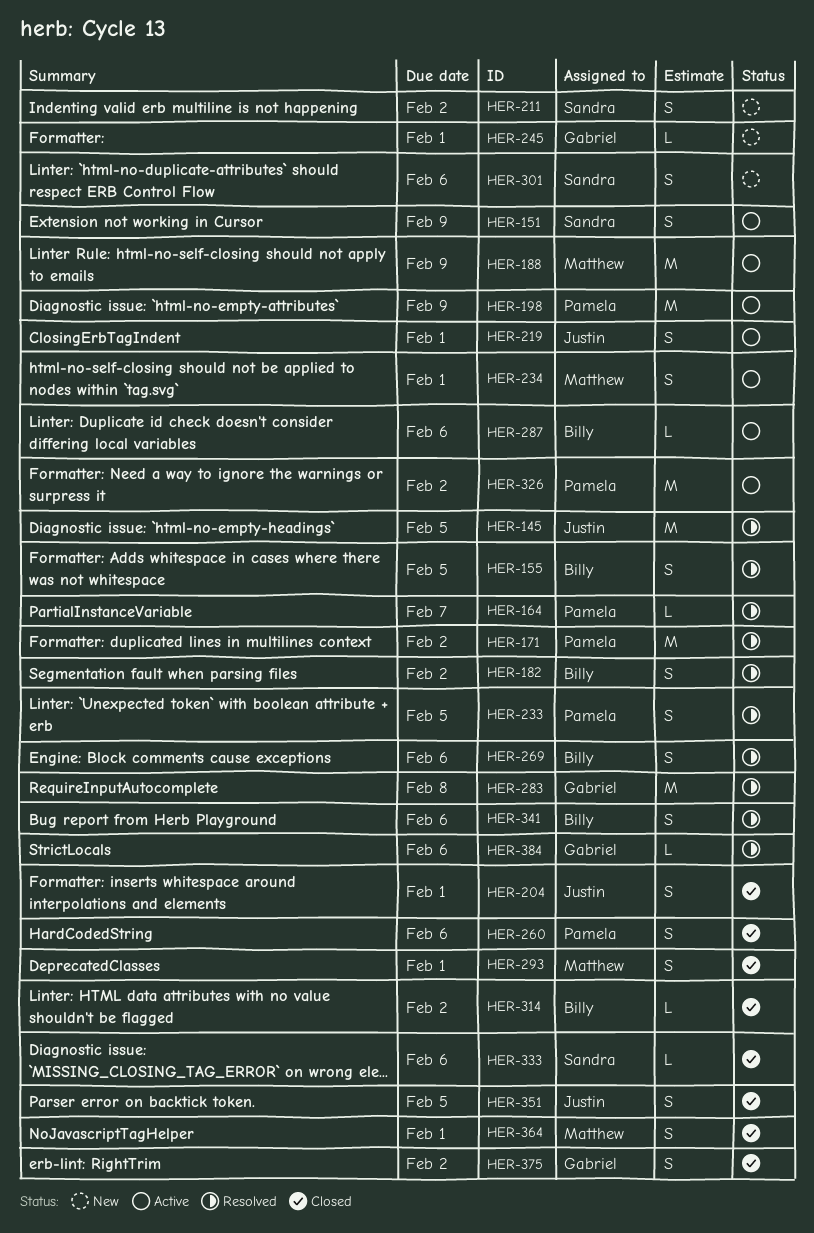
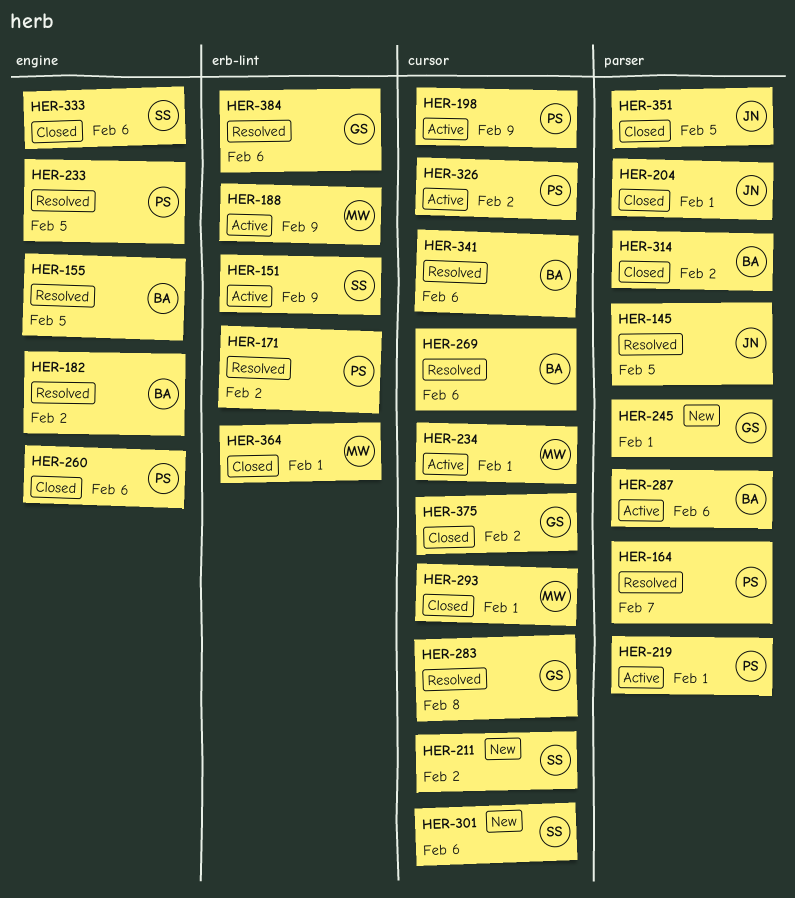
HER-219, owner: Justin -> Pamela

